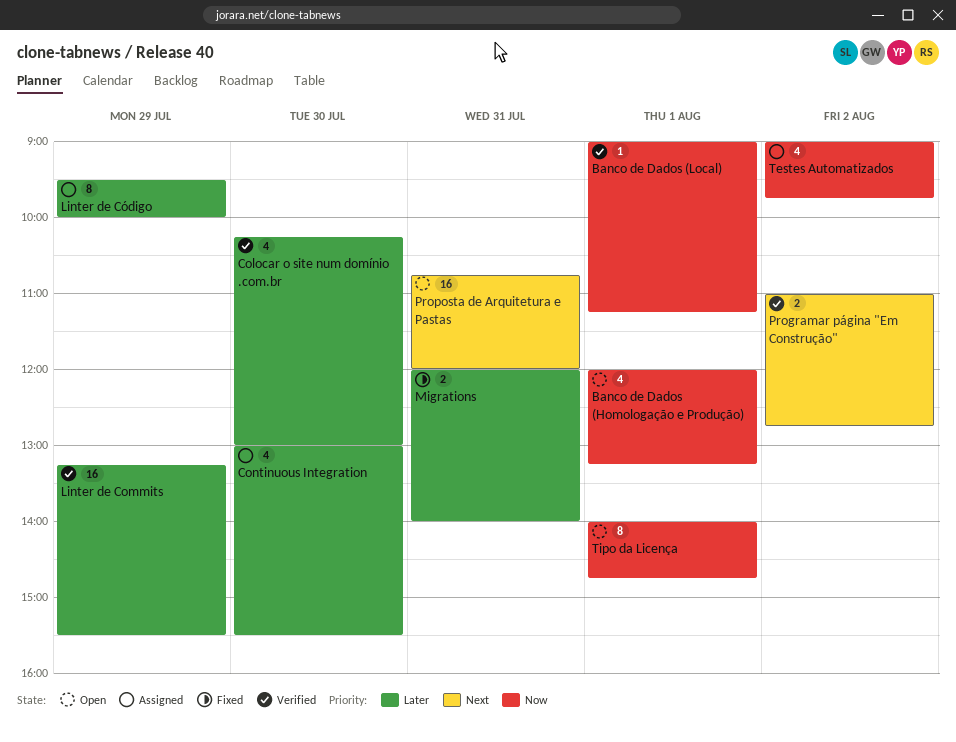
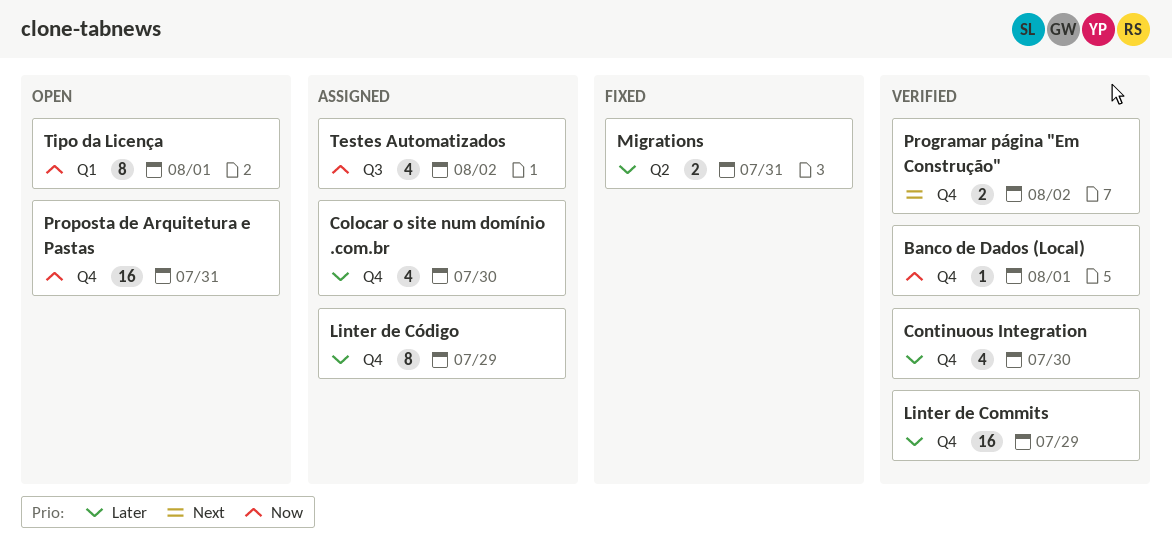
Banco de Dados (Homologação e Produção): present -> none
Colocar o site num domínio .com.br, status: Verified -> Assigned
Continuous Integration, status: Assigned -> Verified
Proposta de Arquitetura e Pastas, priority: Next -> Now

